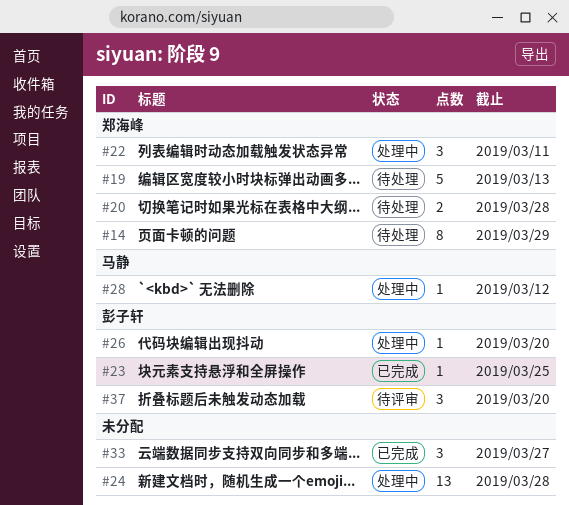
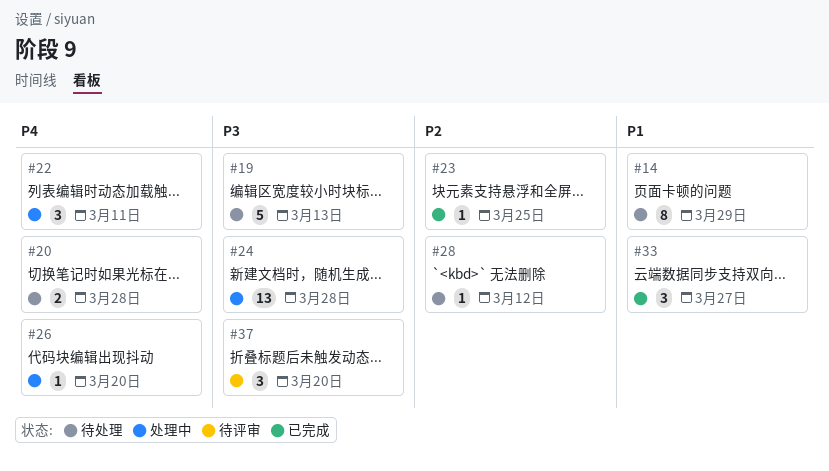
#28, status: 处理中 -> 待处理

